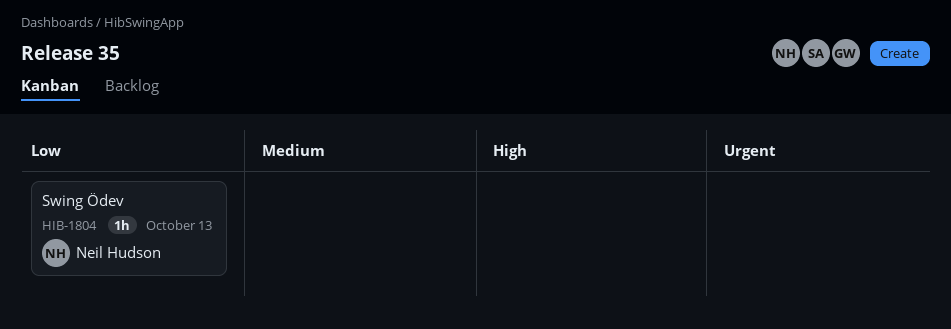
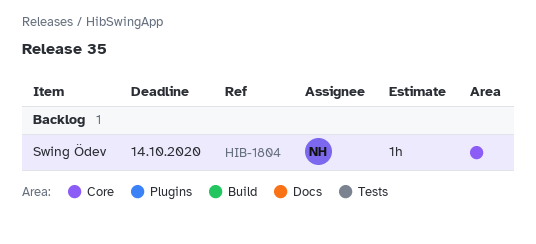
HIB-1804, due: Oct 13 -> Oct 14

